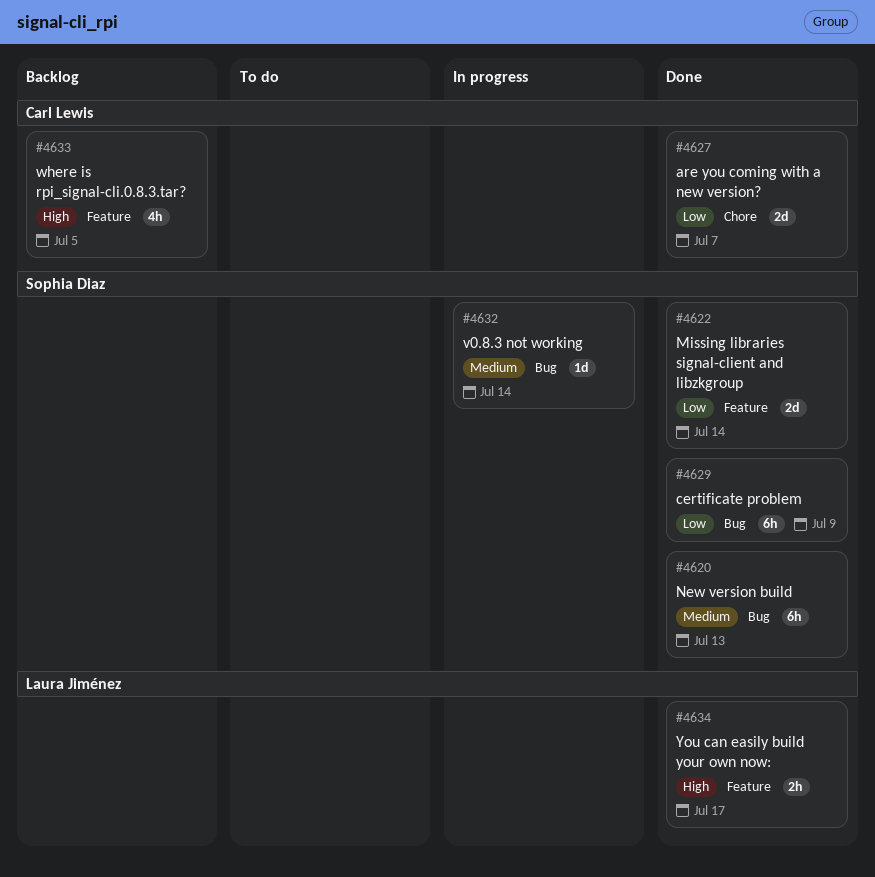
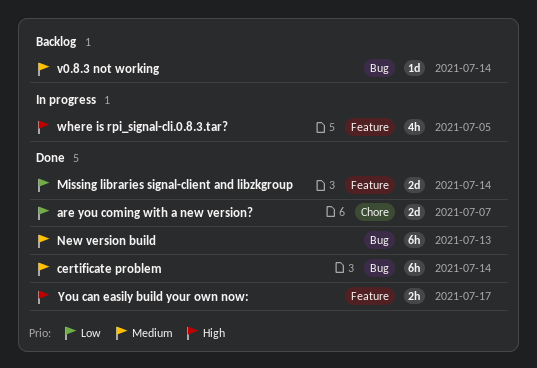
certificate problem, priority: Low -> Medium
certificate problem, due: Jul 9 -> Jul 14
v0.8.3 not working, status: In progress -> Backlog
where is rpi_signal-cli.0.8.3.tar?, status: Backlog -> In progress

